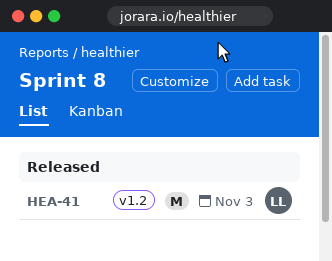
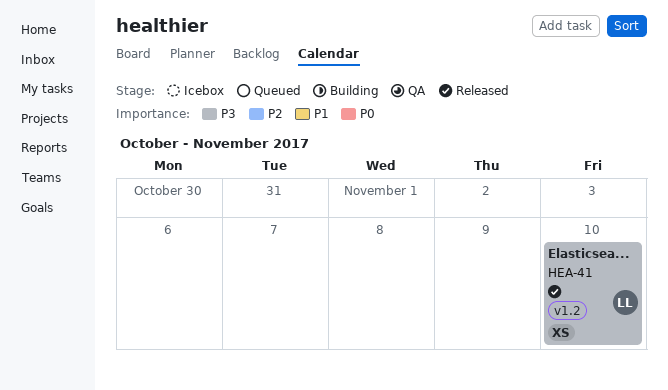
HEA-41, estimate: M -> XS
HEA-41, due: Nov 3 -> Nov 10

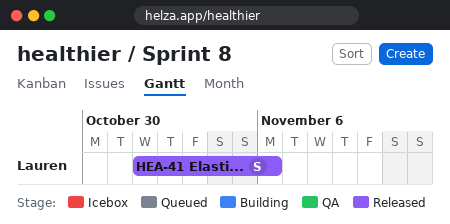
HEA-41, estimate: XS -> S
HEA-41, due: Nov 10 -> Nov 6

